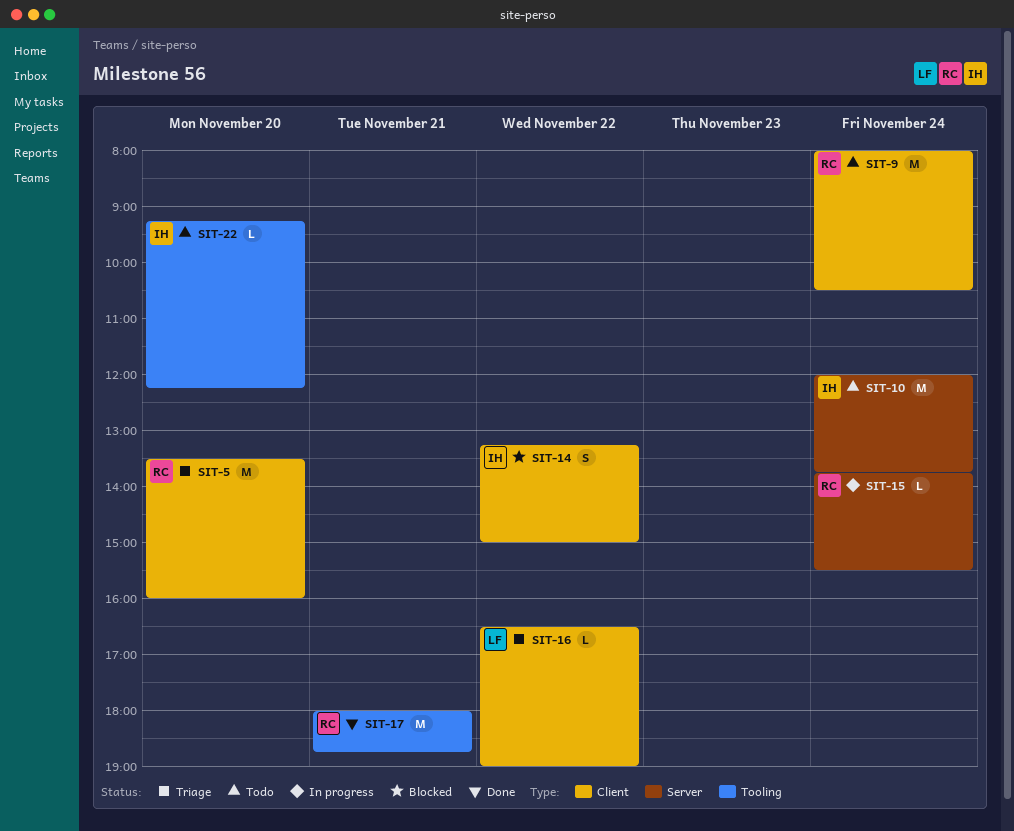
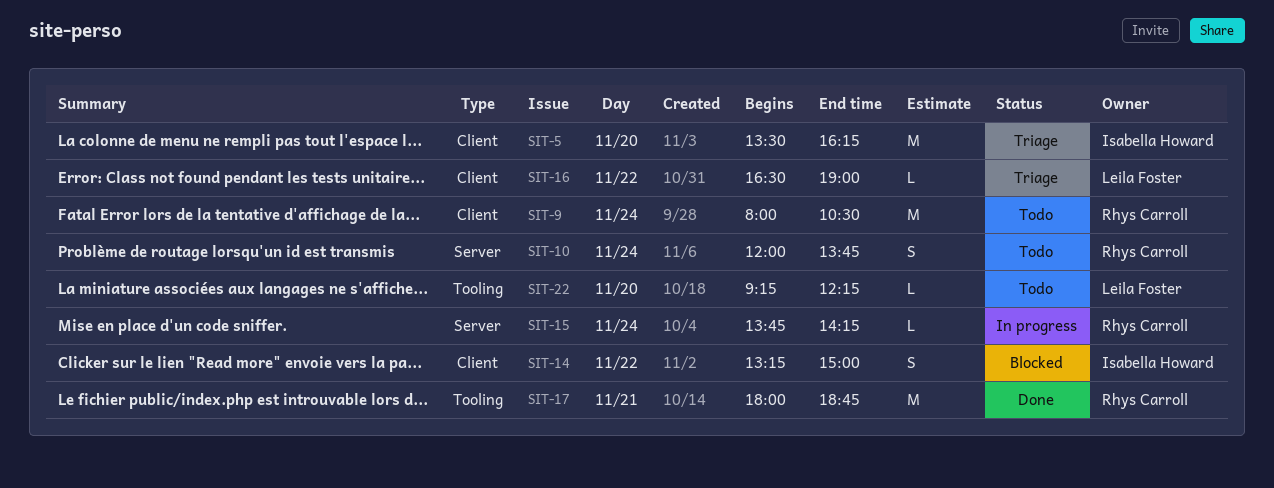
SIT-5, owner: Rhys Carroll -> Isabella Howard
SIT-5, ends: 16:00 -> 16:15
SIT-10, owner: Isabella Howard -> Rhys Carroll
SIT-10, estimate: M -> S
SIT-15, ends: 15:30 -> 14:15
SIT-22, owner: Isabella Howard -> Leila Foster

